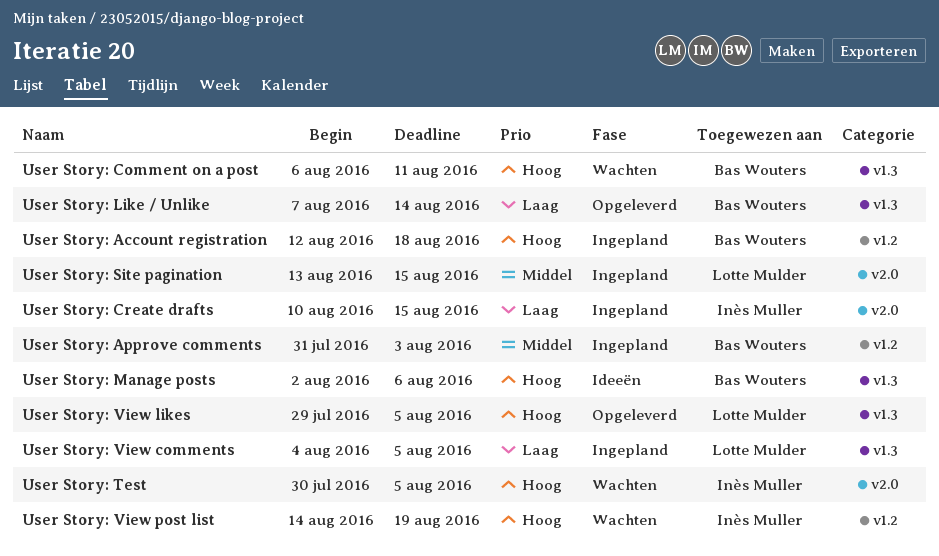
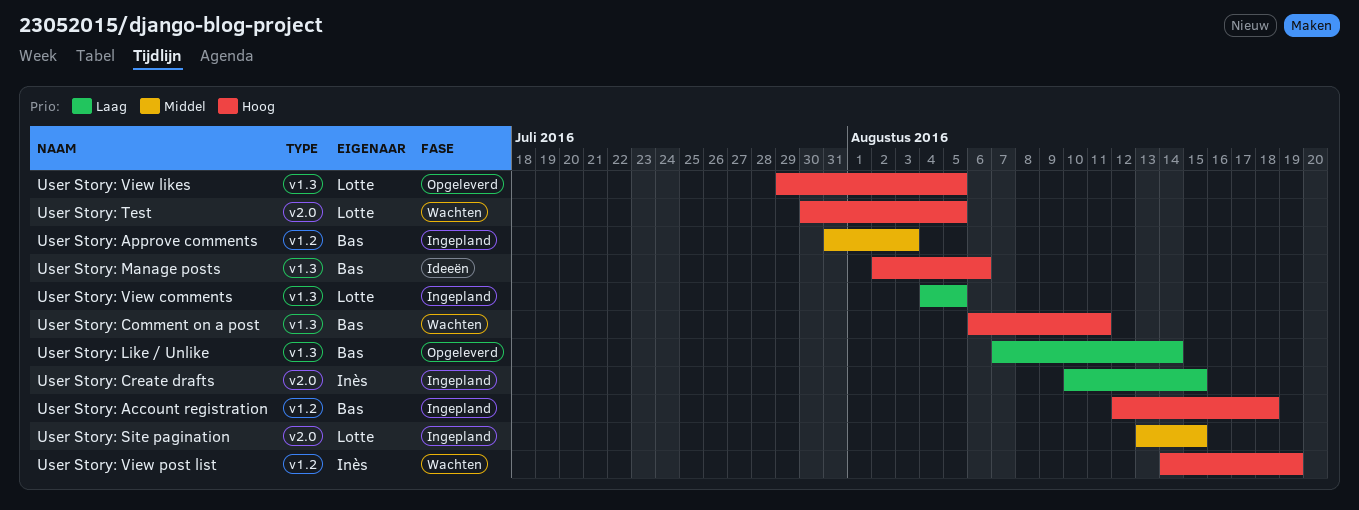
User Story: Test, owner: Inès Muller -> Lotte Mulder

